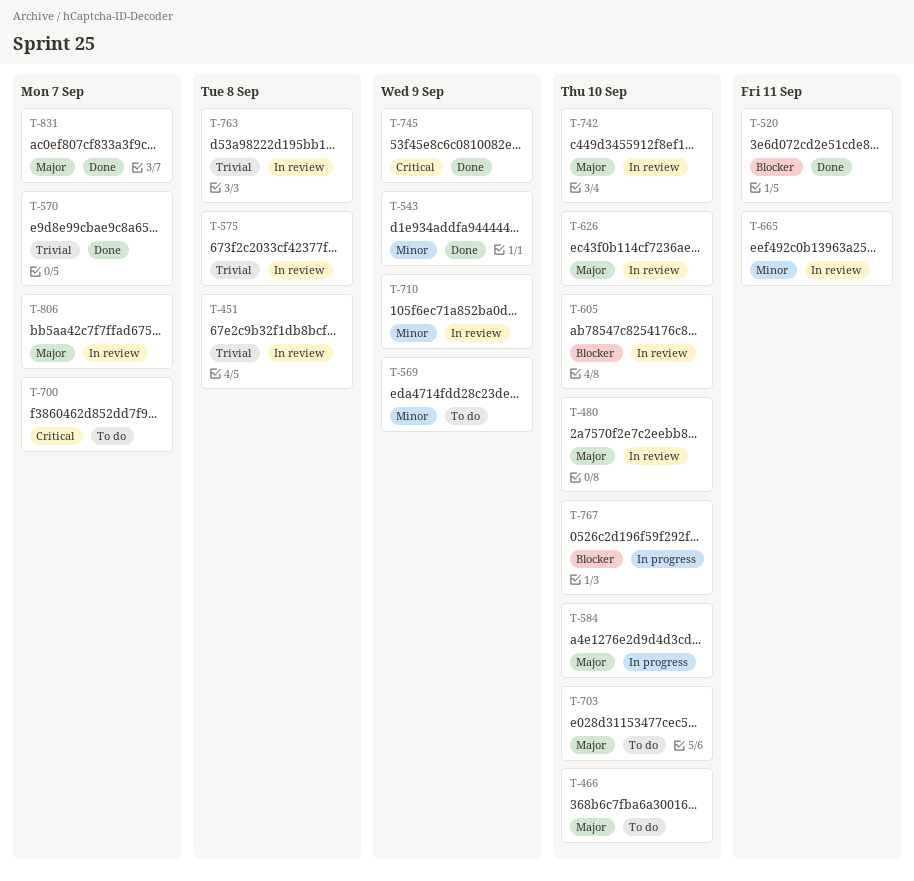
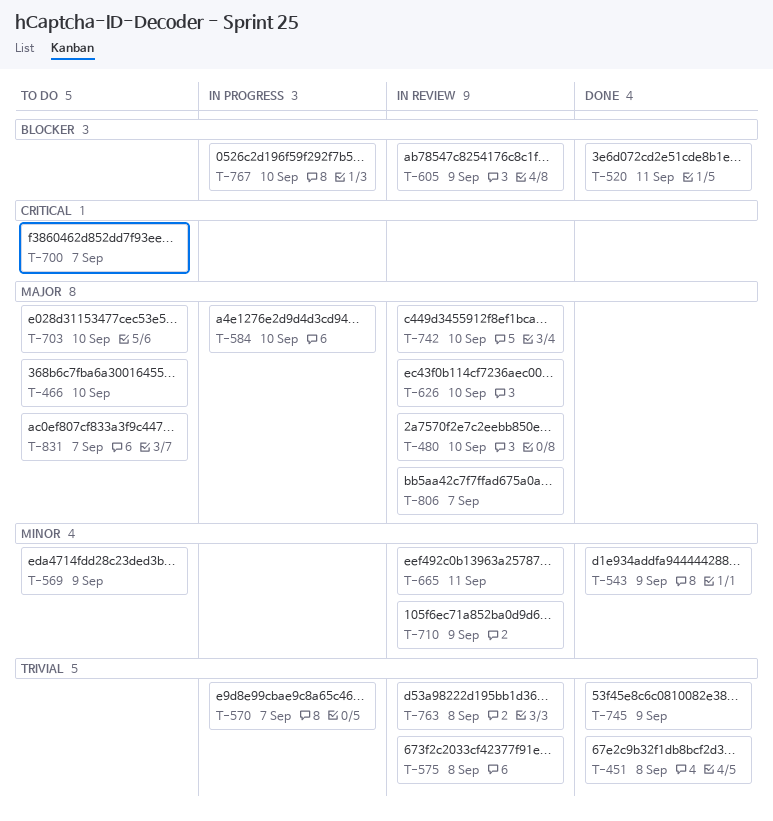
T-451, status: In review -> Done
T-570, status: Done -> In progress
T-605, due: Sep 10 -> Sep 9
T-745, priority: Critical -> Trivial
T-831, status: Done -> To do

